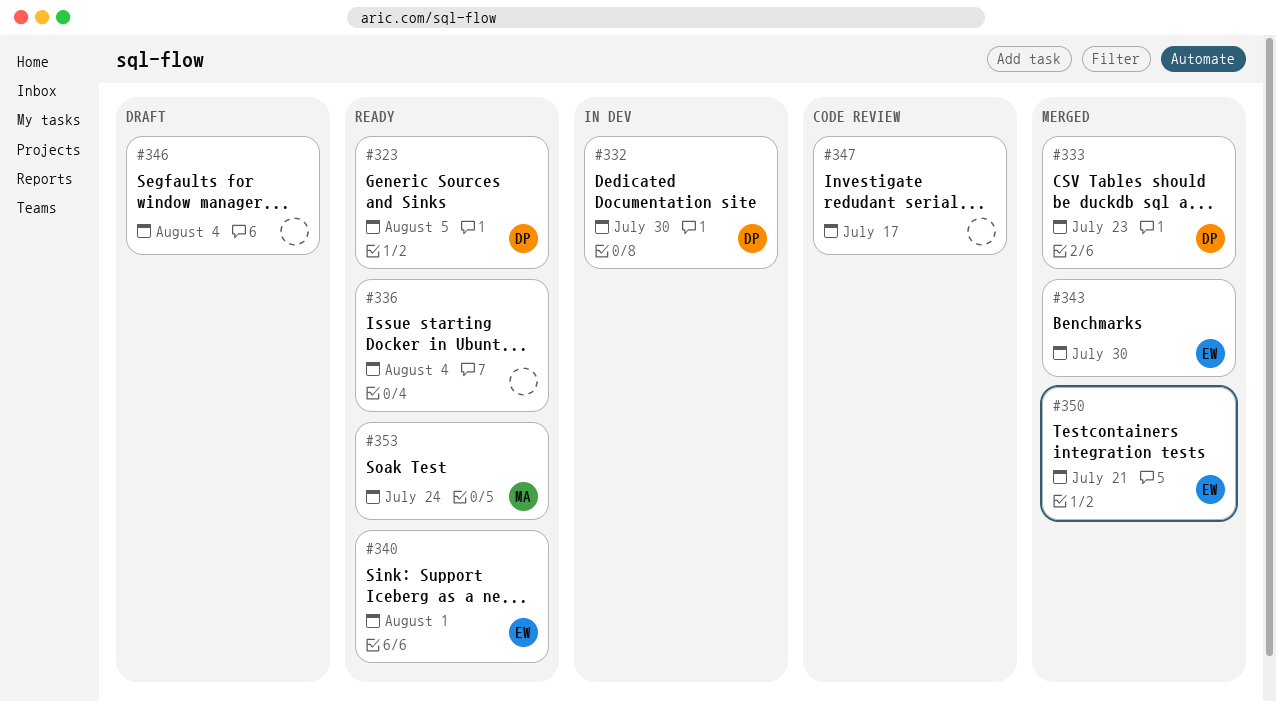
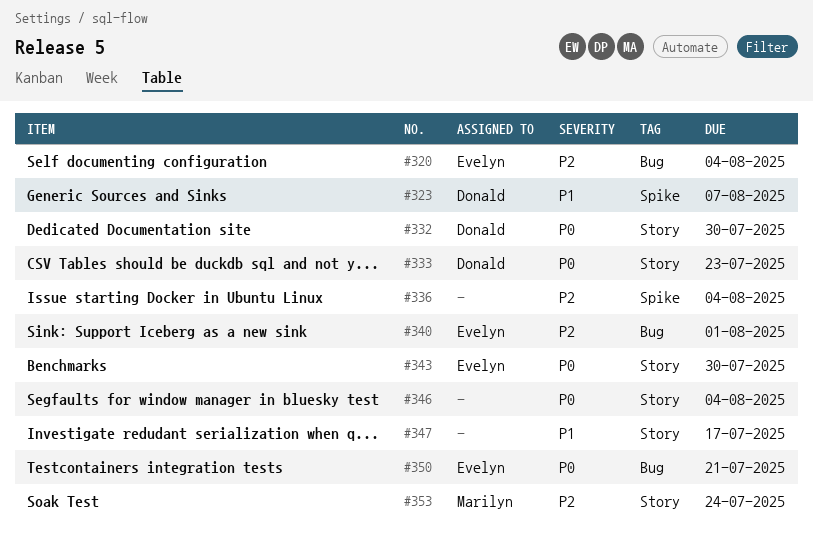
#320: none -> present
#323, due: Aug 5 -> Aug 7

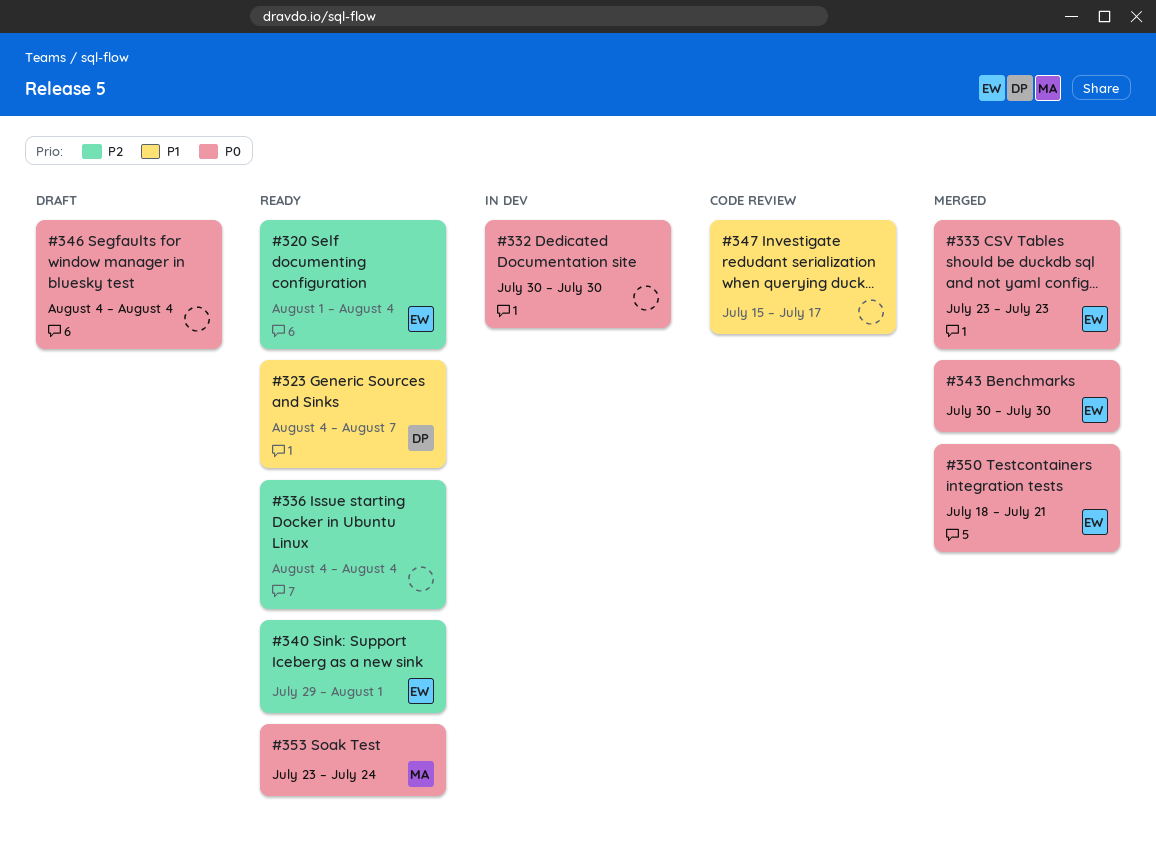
#332, owner: Donald -> none
#333, owner: Donald -> Evelyn
#353, priority: P2 -> P0

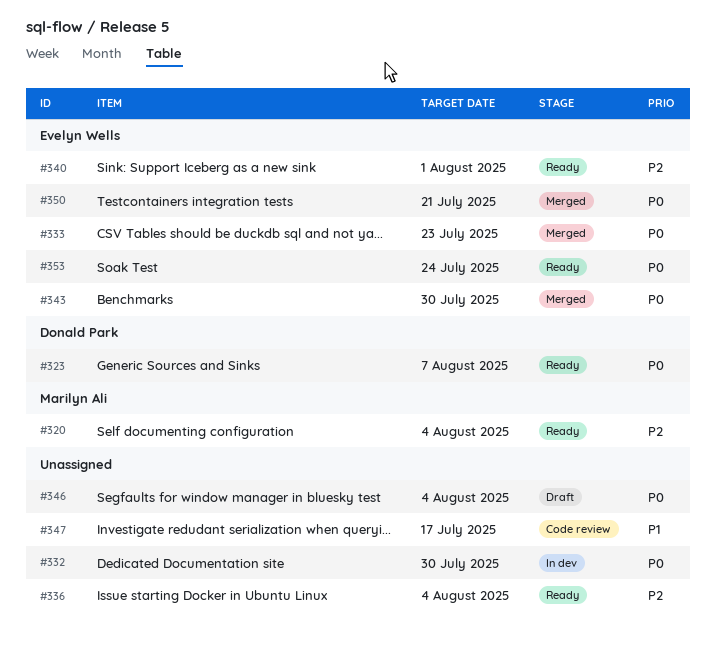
#320, owner: Evelyn Wells -> Marilyn Ali
#323, priority: P1 -> P0
#353, owner: Marilyn Ali -> Evelyn Wells

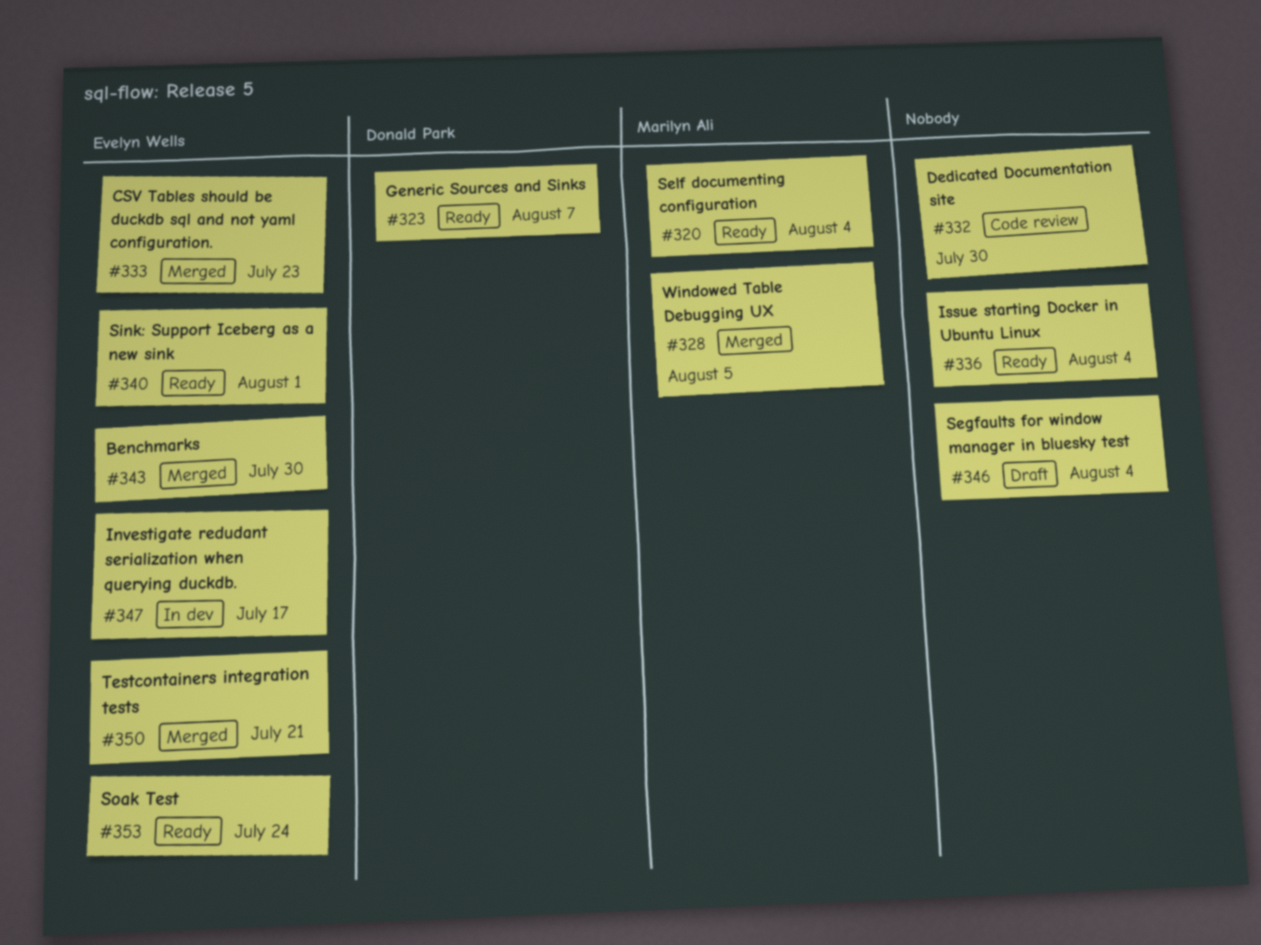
#328: none -> present
#332, status: In dev -> Code review
#347, status: Code review -> In dev
#347, owner: none -> Evelyn Wells

